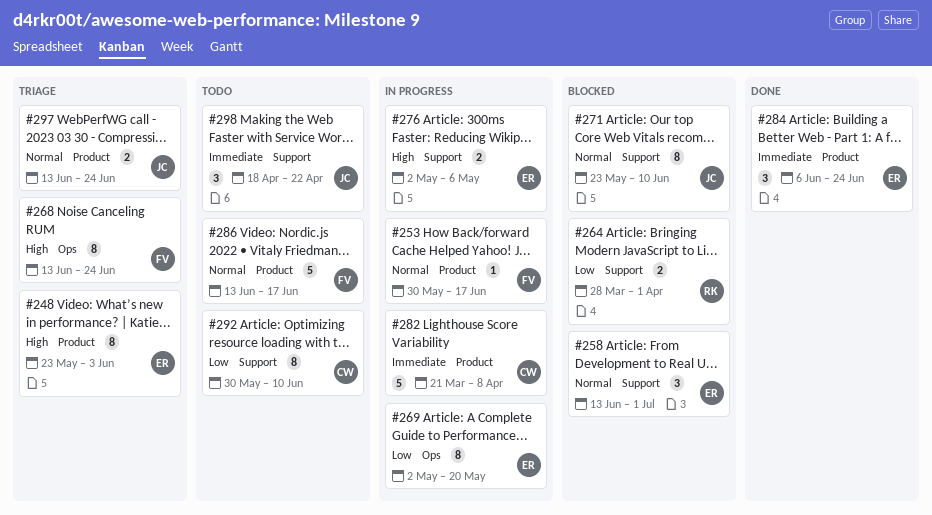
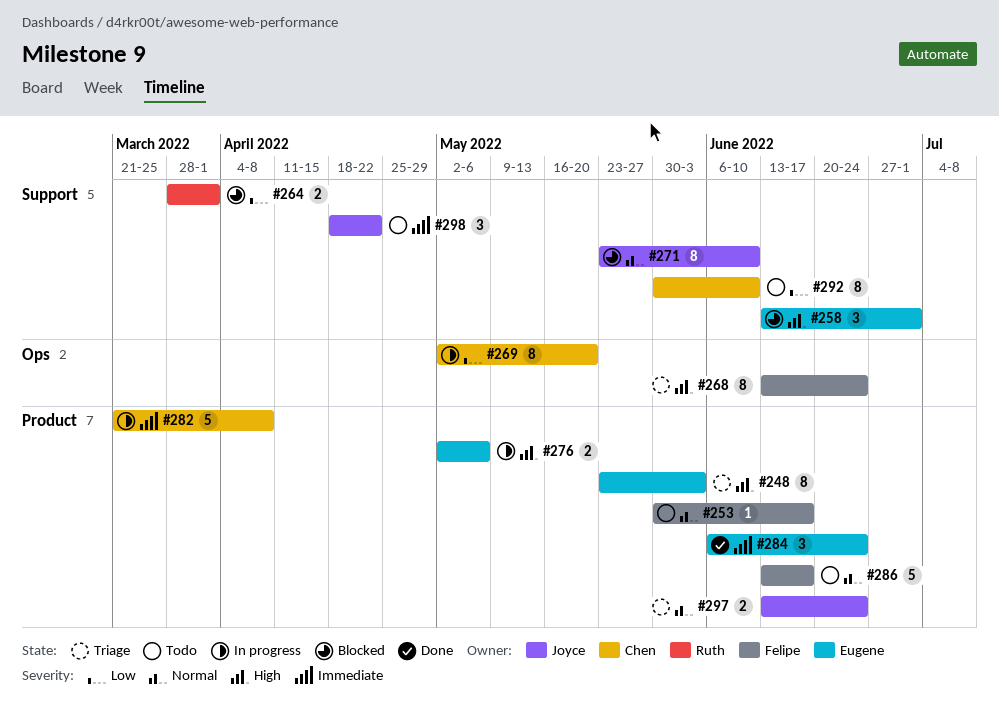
#253, status: In progress -> Todo
#258, priority: Normal -> High
#269, owner: Eugene -> Chen
#276, label: Support -> Product

